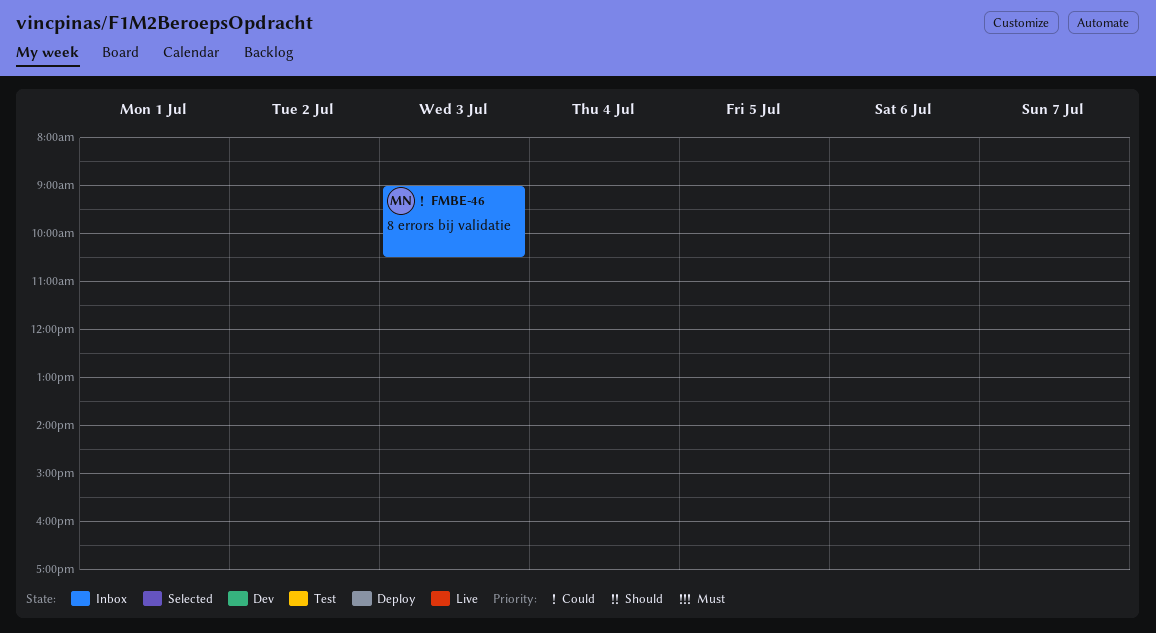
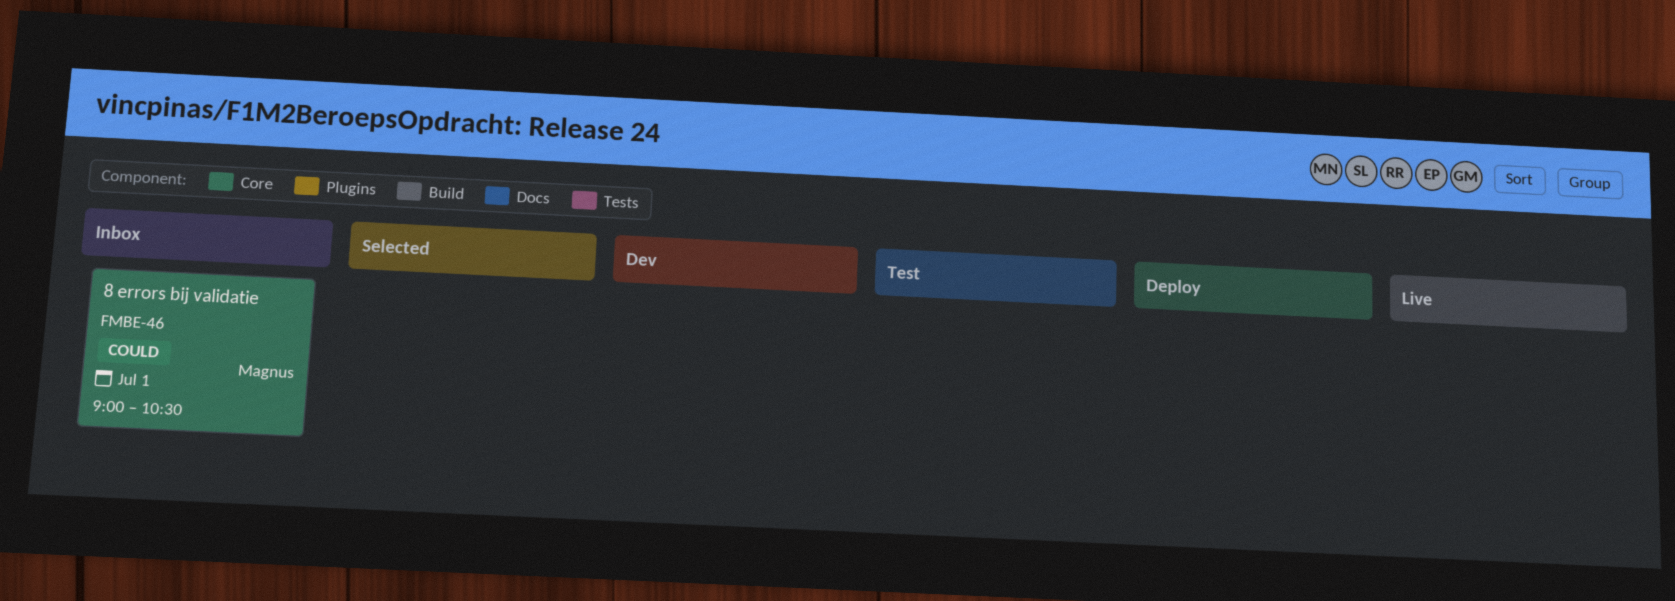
FMBE-46, day: Jul 3 -> Jul 1

